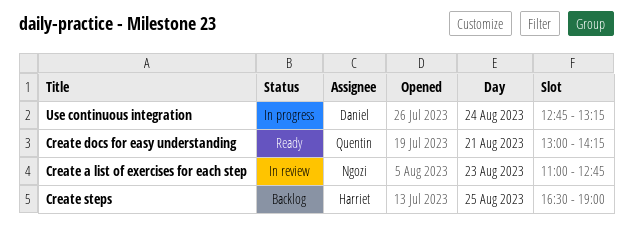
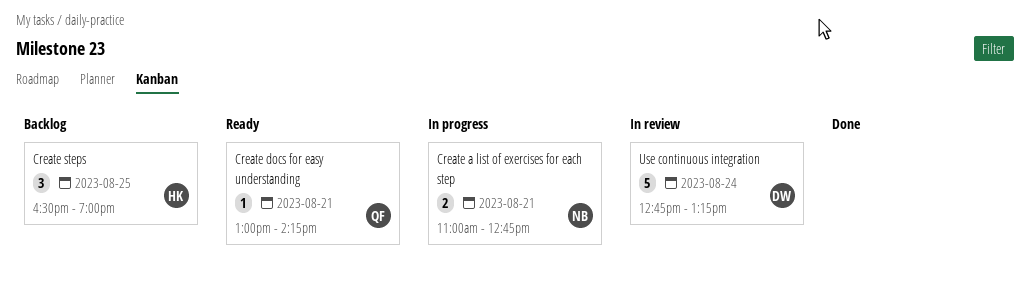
Create a list of exercises for each step, status: In review -> In progress
Create a list of exercises for each step, day: Aug 23 -> Aug 21
Use continuous integration, status: In progress -> In review

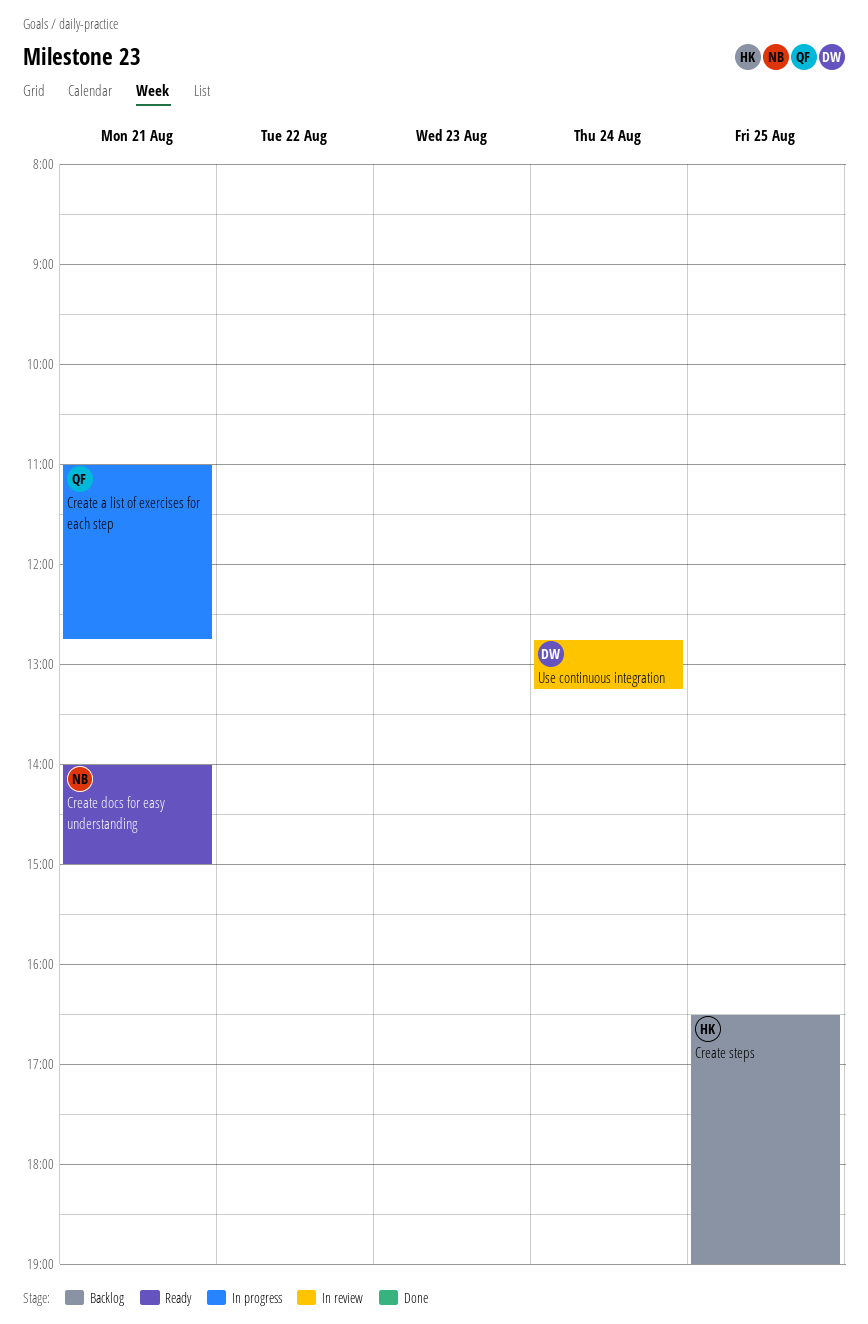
Create a list of exercises for each step, owner: NB -> QF
Create docs for easy understanding, owner: QF -> NB
Create docs for easy understanding, begins: 13:00 -> 14:00
Create docs for easy understanding, ends: 14:15 -> 15:00

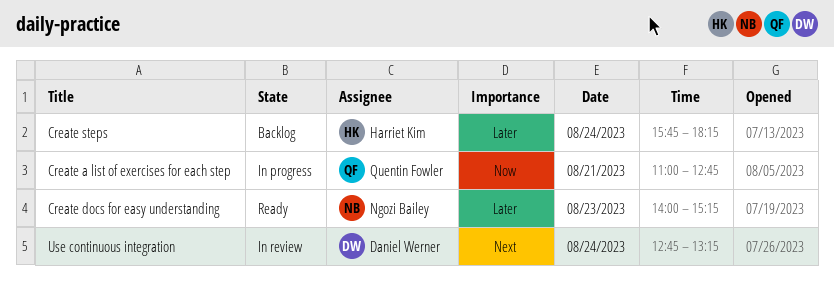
Create docs for easy understanding, day: Aug 21 -> Aug 23
Create docs for easy understanding, ends: 15:00 -> 15:15
Create steps, day: Aug 25 -> Aug 24
Create steps, begins: 16:30 -> 15:45
Create steps, ends: 19:00 -> 18:15

